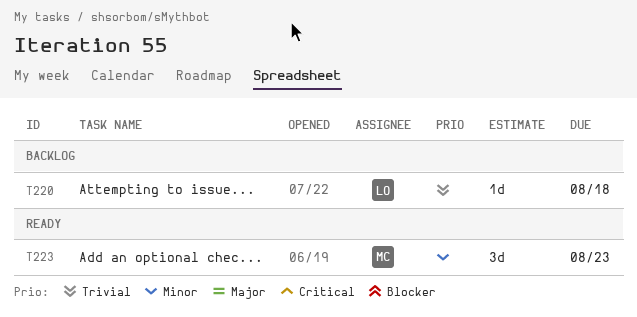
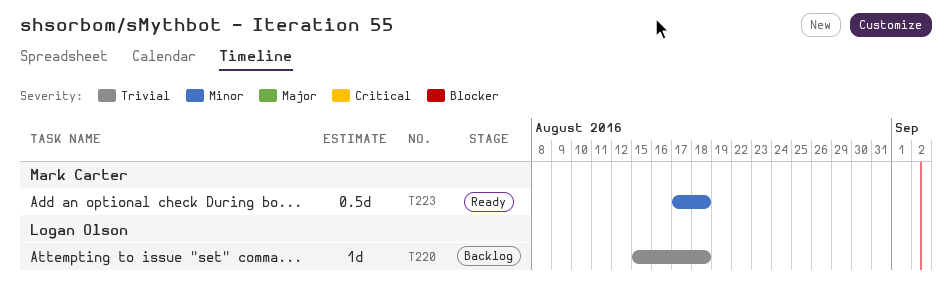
T223, estimate: 3d -> 0.5d
T223, due: Aug 23 -> Aug 18

